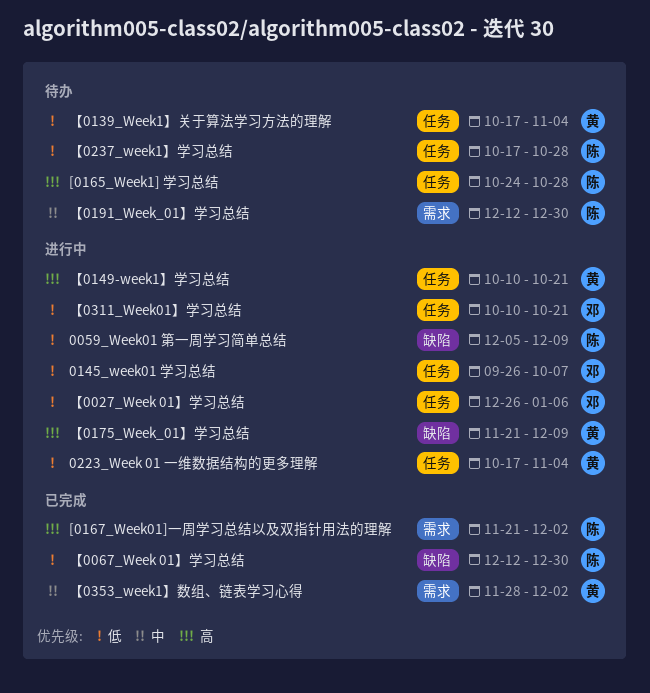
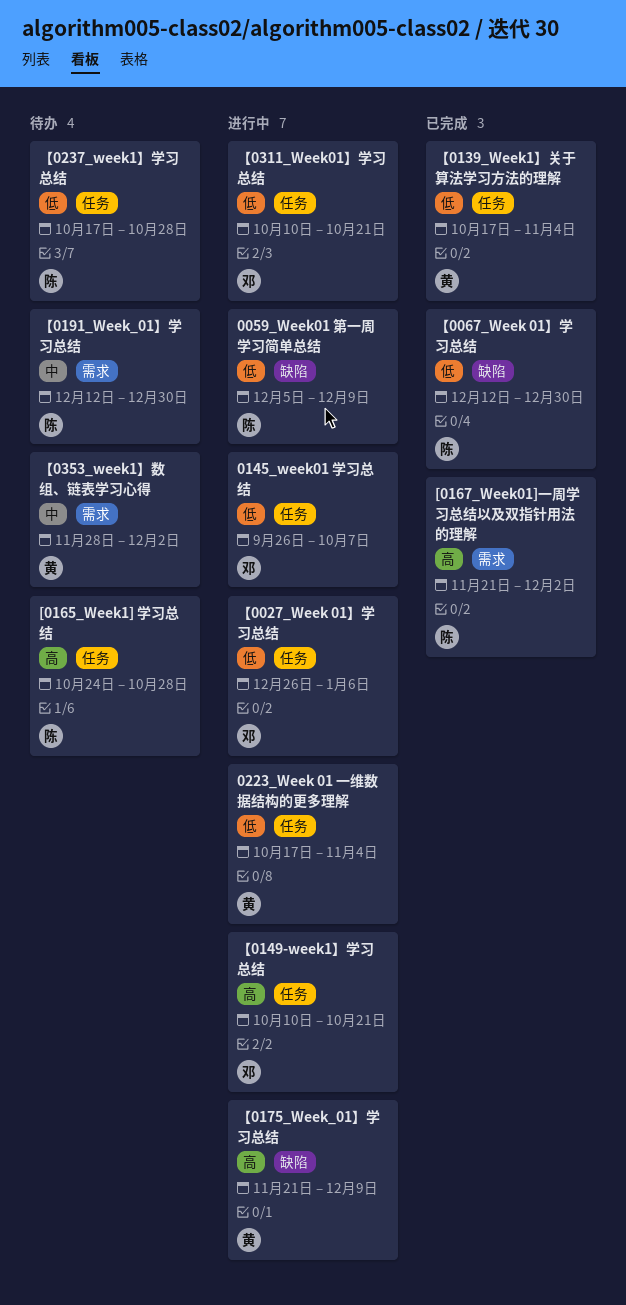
【0139_Week1】关于算法学习方法的理解, status: 待办 -> 已完成
【0149-week1】学习总结, owner: 黄 -> 邓
【0353_week1】数组、链表学习心得, status: 已完成 -> 待办

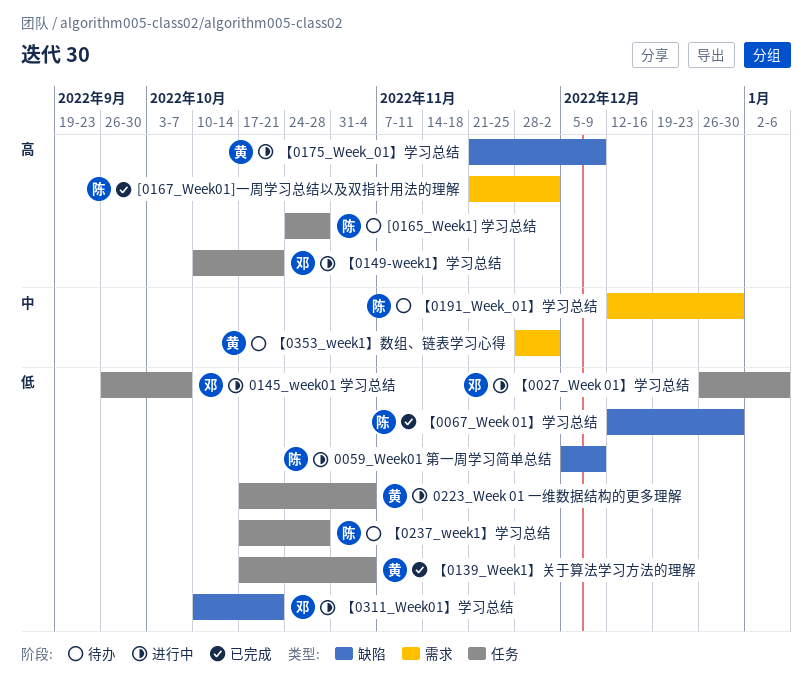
【0311_Week01】学习总结, label: 任务 -> 缺陷

